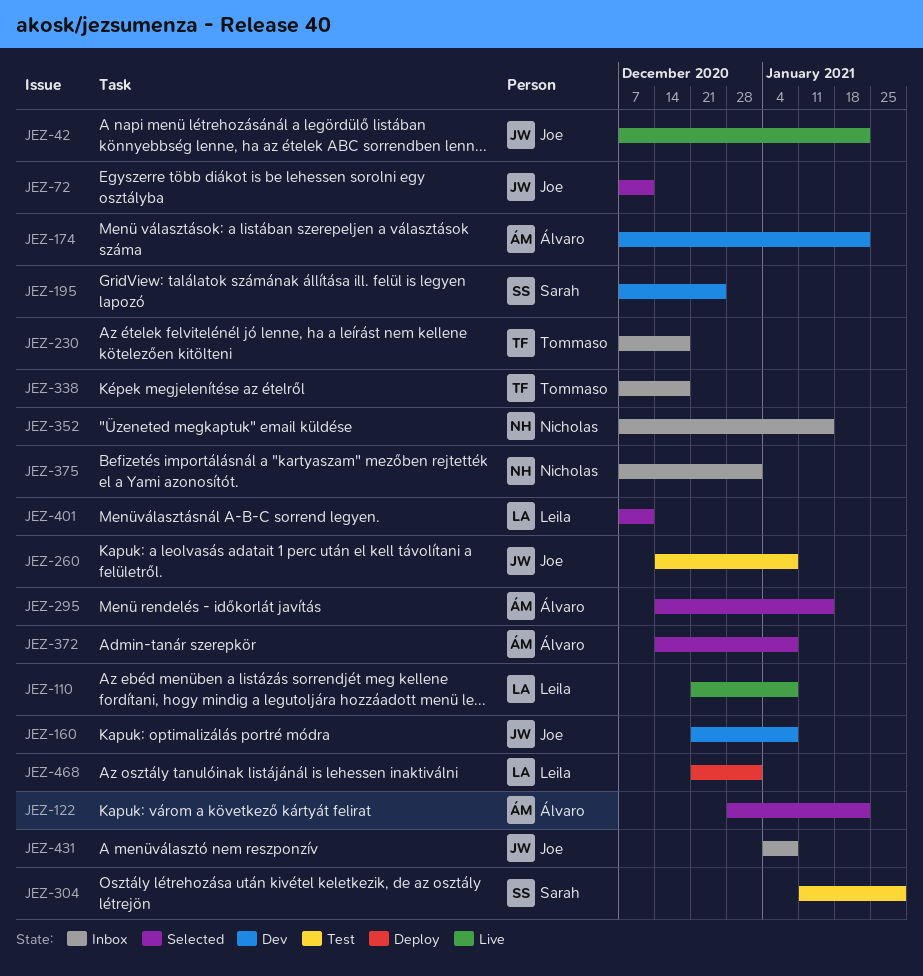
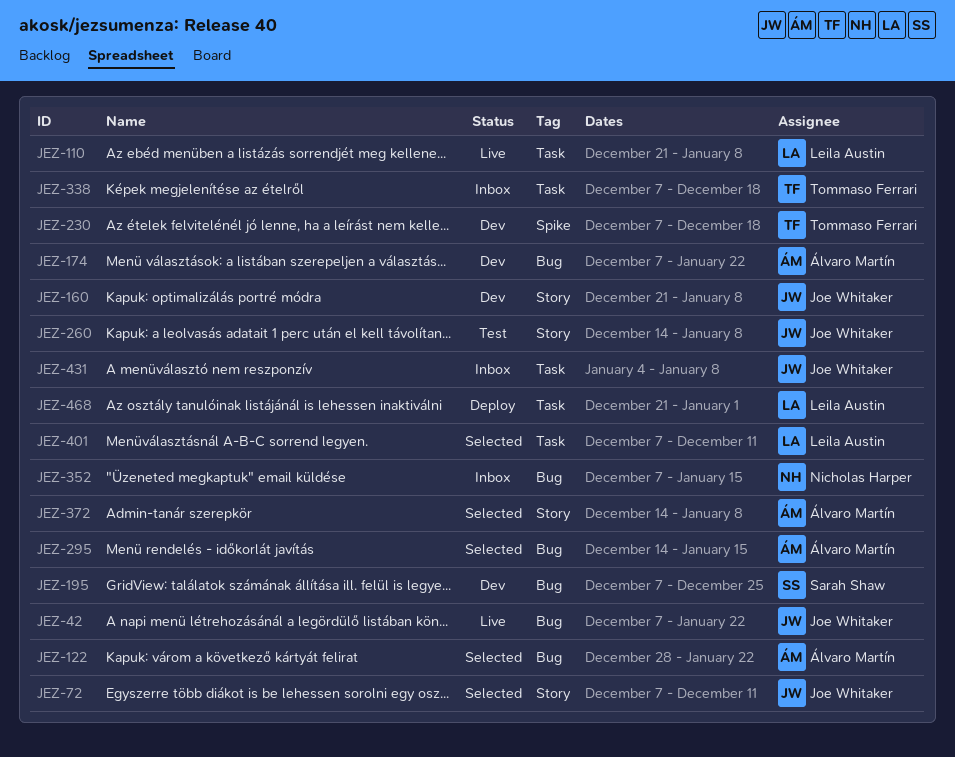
JEZ-230, status: Inbox -> Dev
JEZ-304: present -> none
JEZ-375: present -> none

